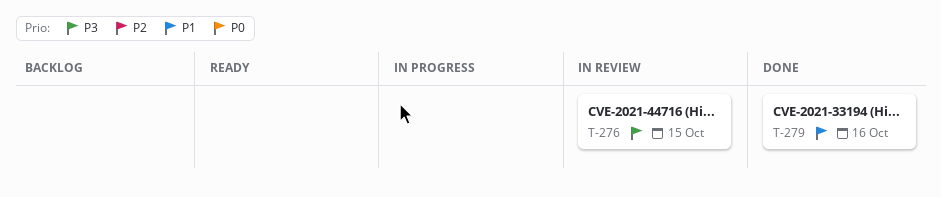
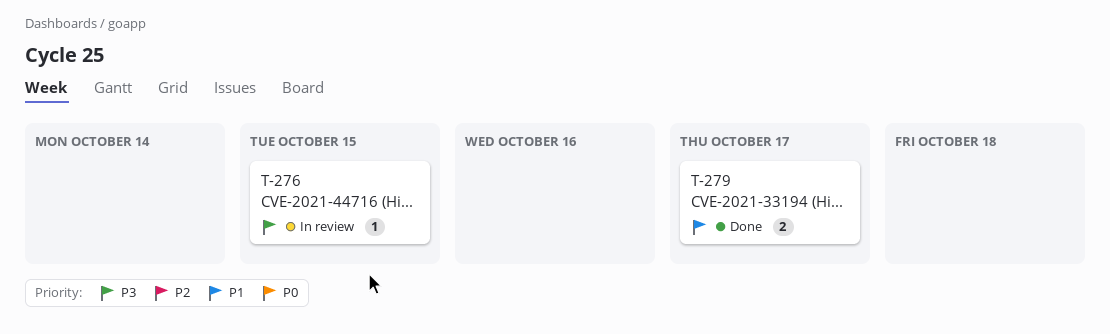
T-279, due: Oct 16 -> Oct 17

